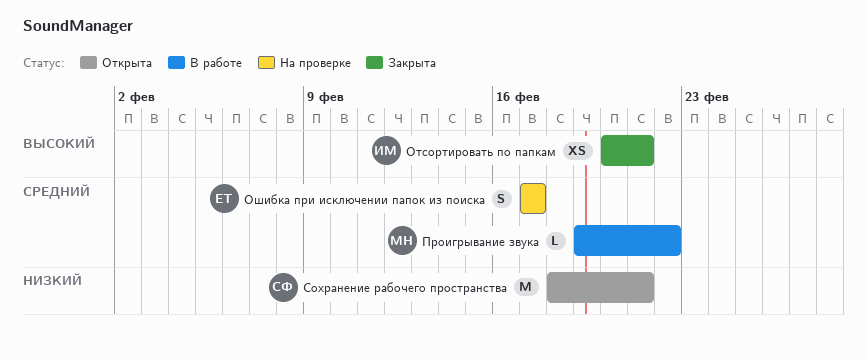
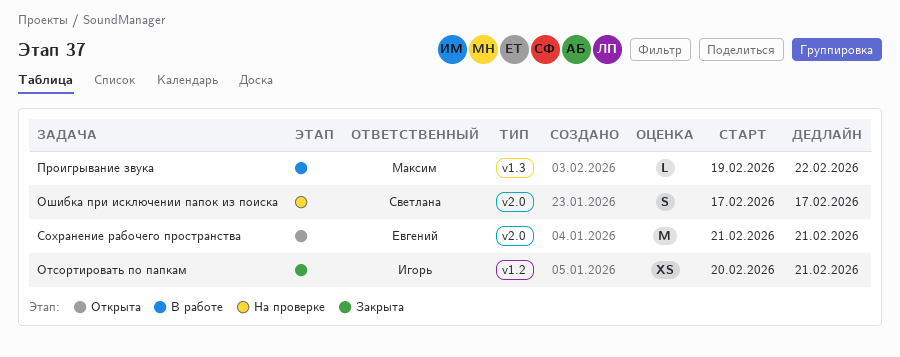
Ошибка при исключении папок из поиска, owner: Евгений -> Светлана
Сохранение рабочего пространства, owner: Светлана -> Евгений
Сохранение рабочего пространства, start: Feb 18 -> Feb 21

